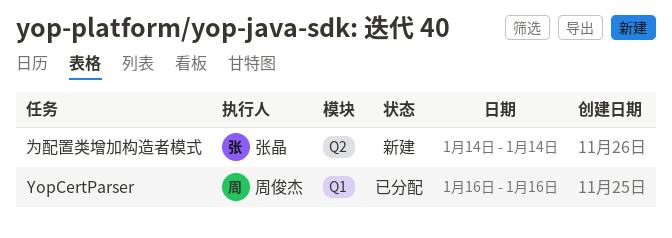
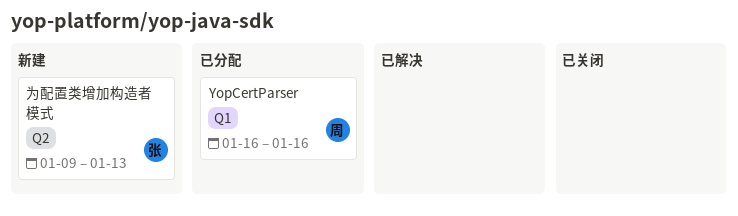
为配置类增加构造者模式, start: Jan 14 -> Jan 9
为配置类增加构造者模式, due: Jan 14 -> Jan 13

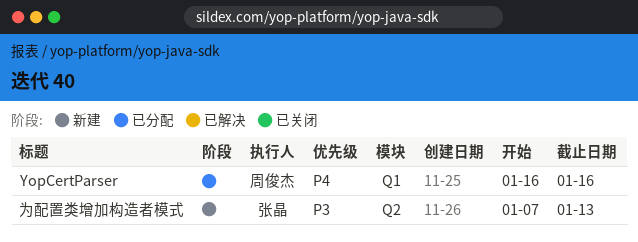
为配置类增加构造者模式, start: Jan 9 -> Jan 7

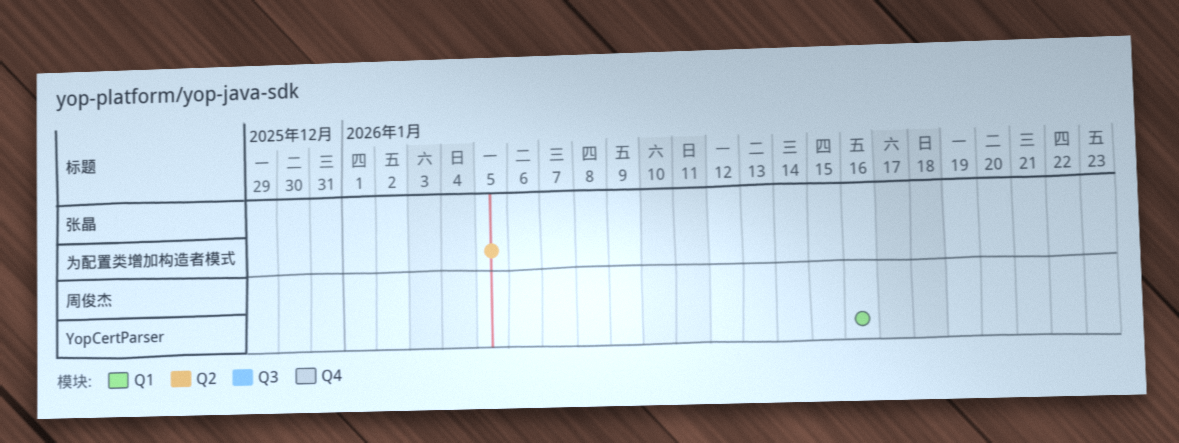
为配置类增加构造者模式, start: Jan 7 -> Jan 5
为配置类增加构造者模式, due: Jan 13 -> Jan 5

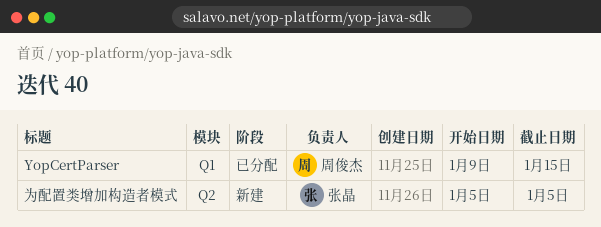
YopCertParser, start: Jan 16 -> Jan 9
YopCertParser, due: Jan 16 -> Jan 15

